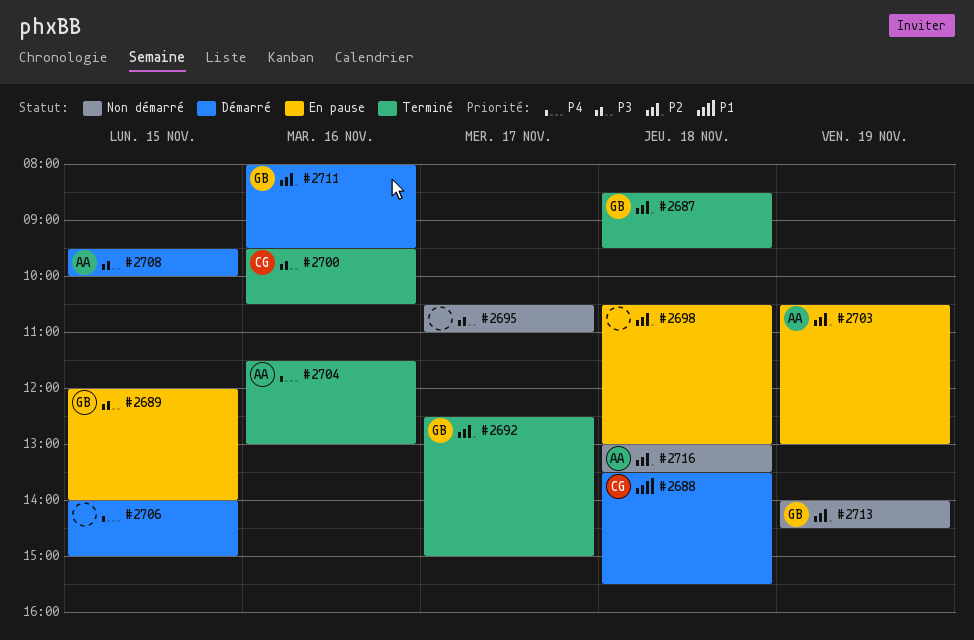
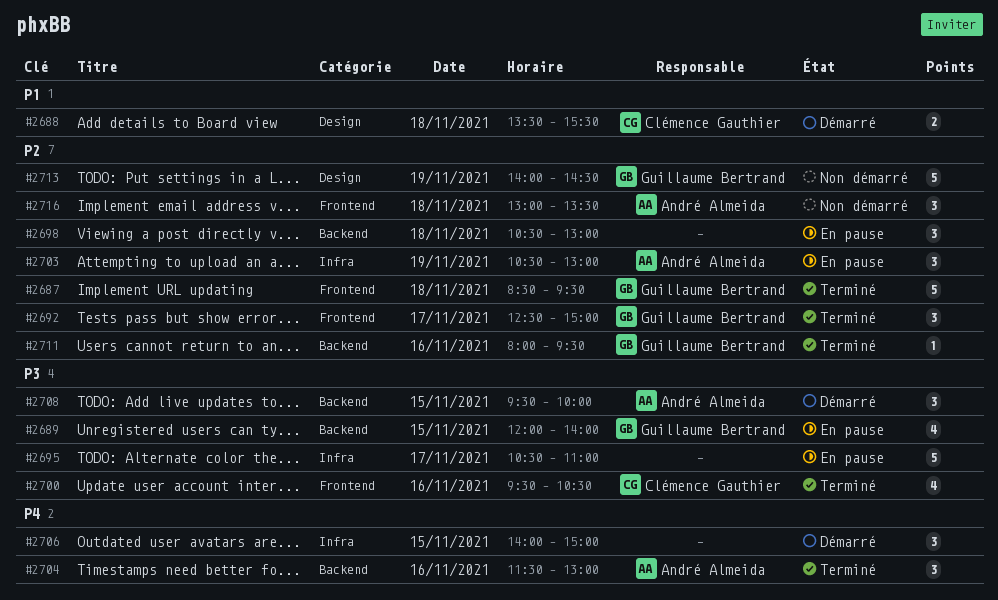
#2695, status: Non démarré -> En pause
#2711, status: Démarré -> Terminé

